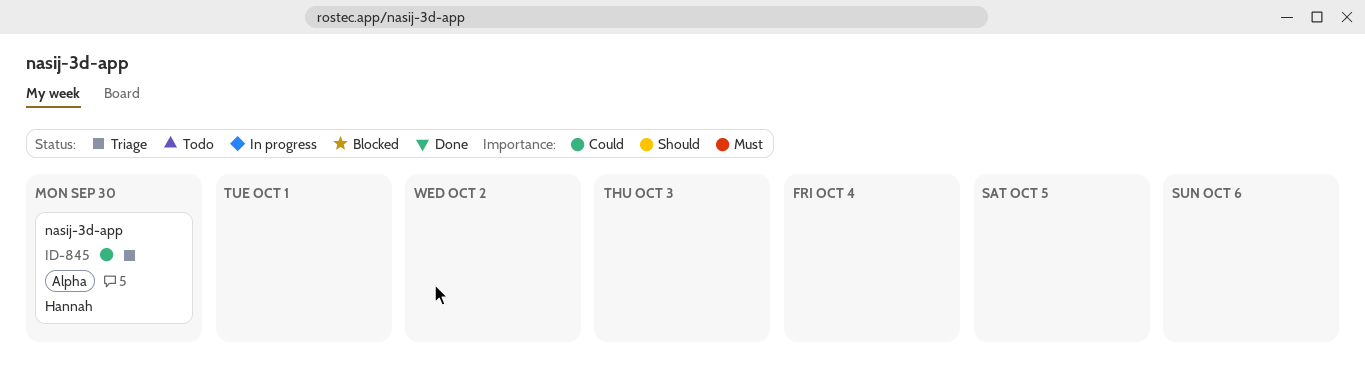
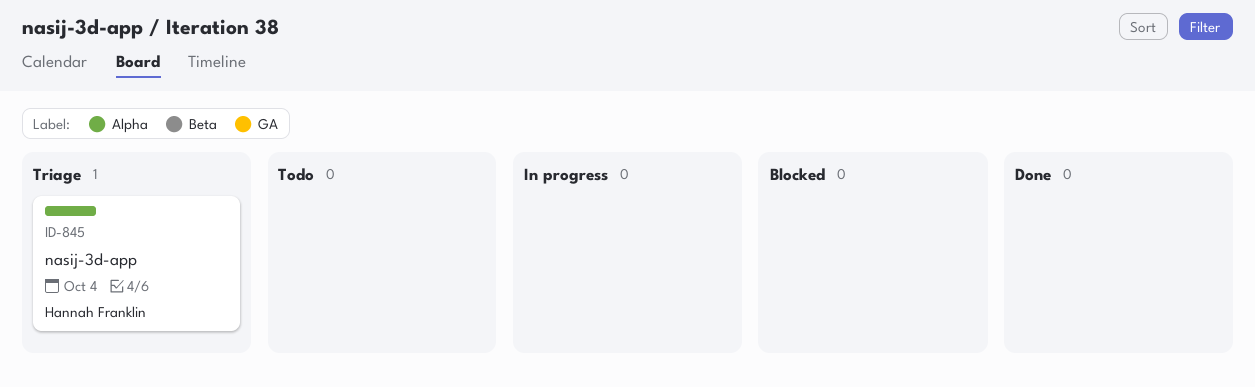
ID-845, due: Sep 30 -> Oct 4

